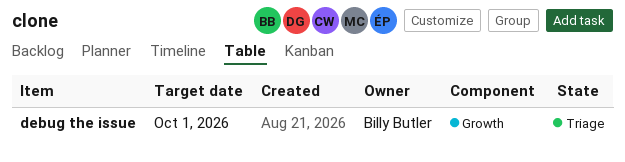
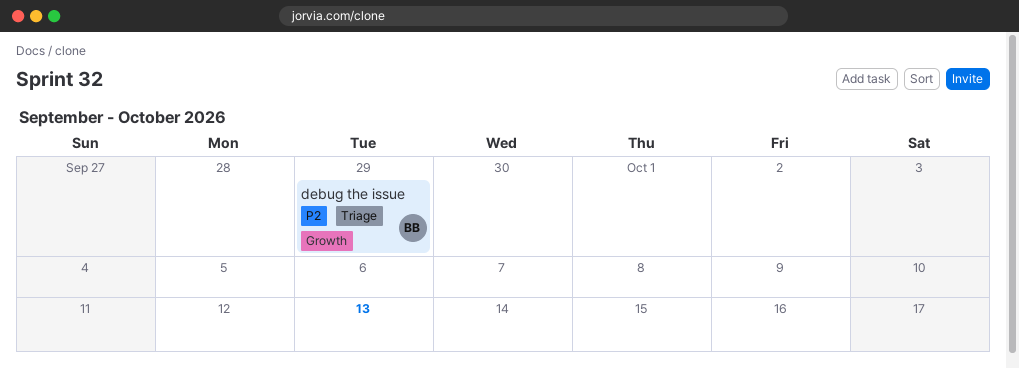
debug the issue, due: Oct 1 -> Sep 29

